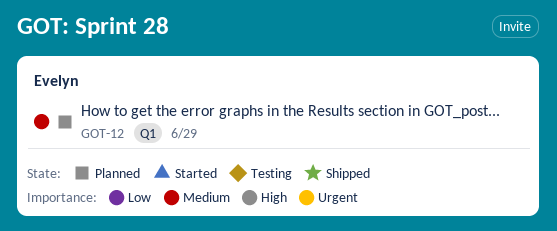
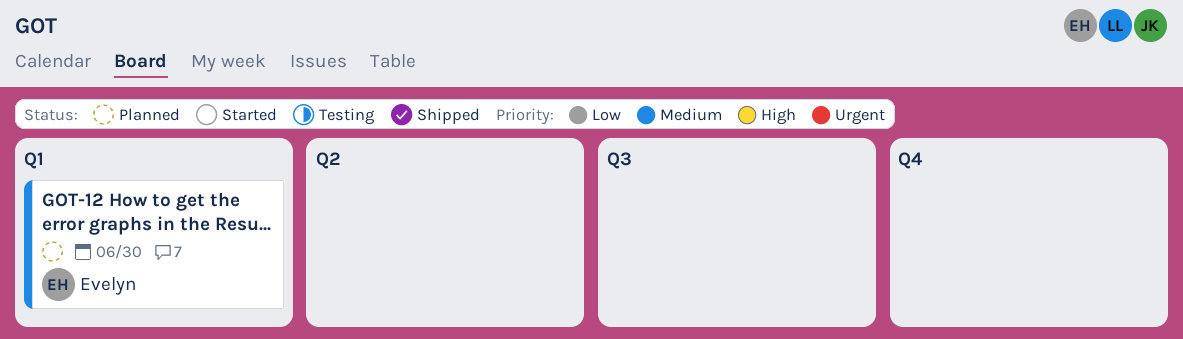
GOT-12, due: Jun 29 -> Jun 30

